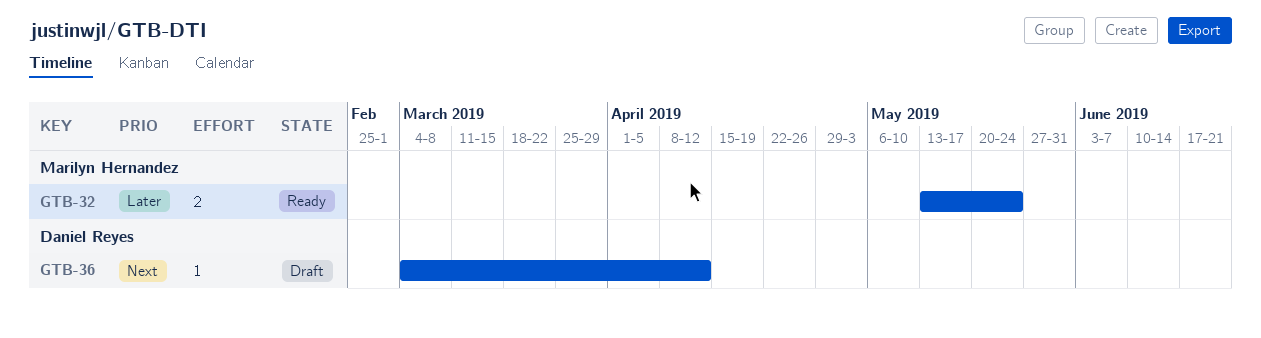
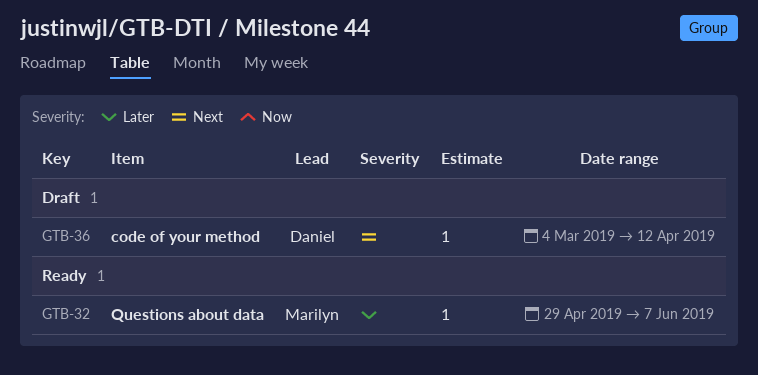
GTB-32, estimate: 2 -> 1
GTB-32, start: May 13 -> Apr 29
GTB-32, due: May 24 -> Jun 7

